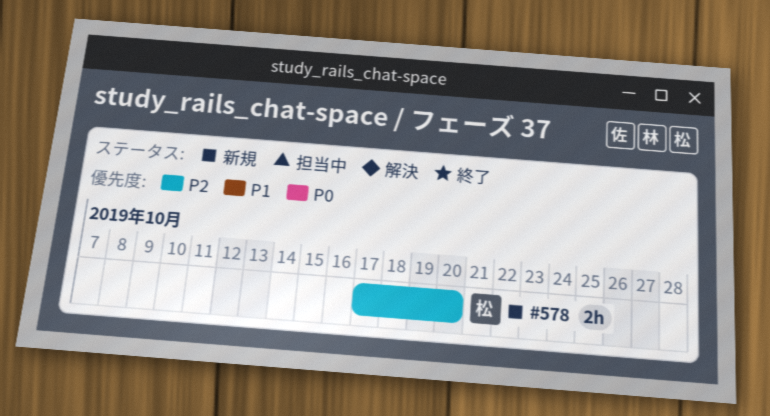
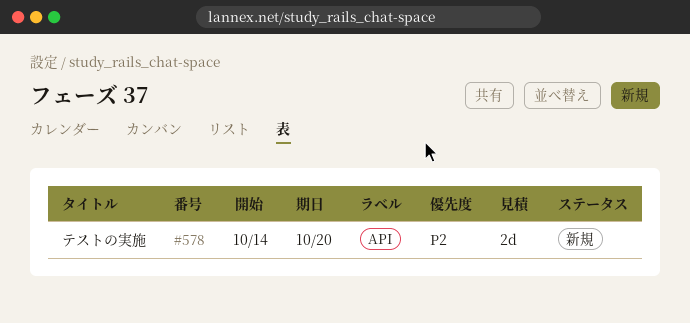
#578, estimate: 2h -> 2d
#578, start: Oct 17 -> Oct 14

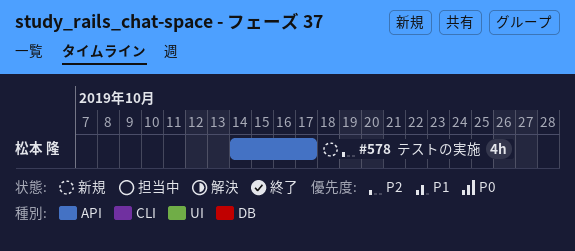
#578, estimate: 2d -> 4h
#578, due: Oct 20 -> Oct 17

